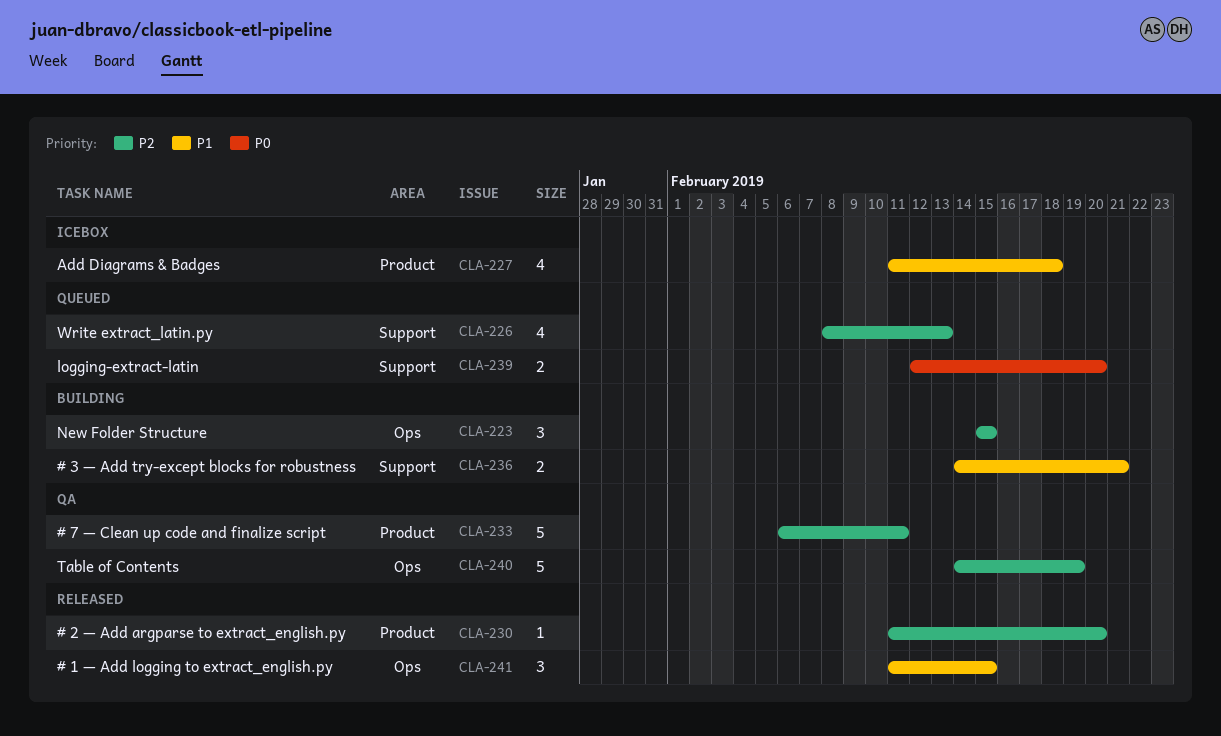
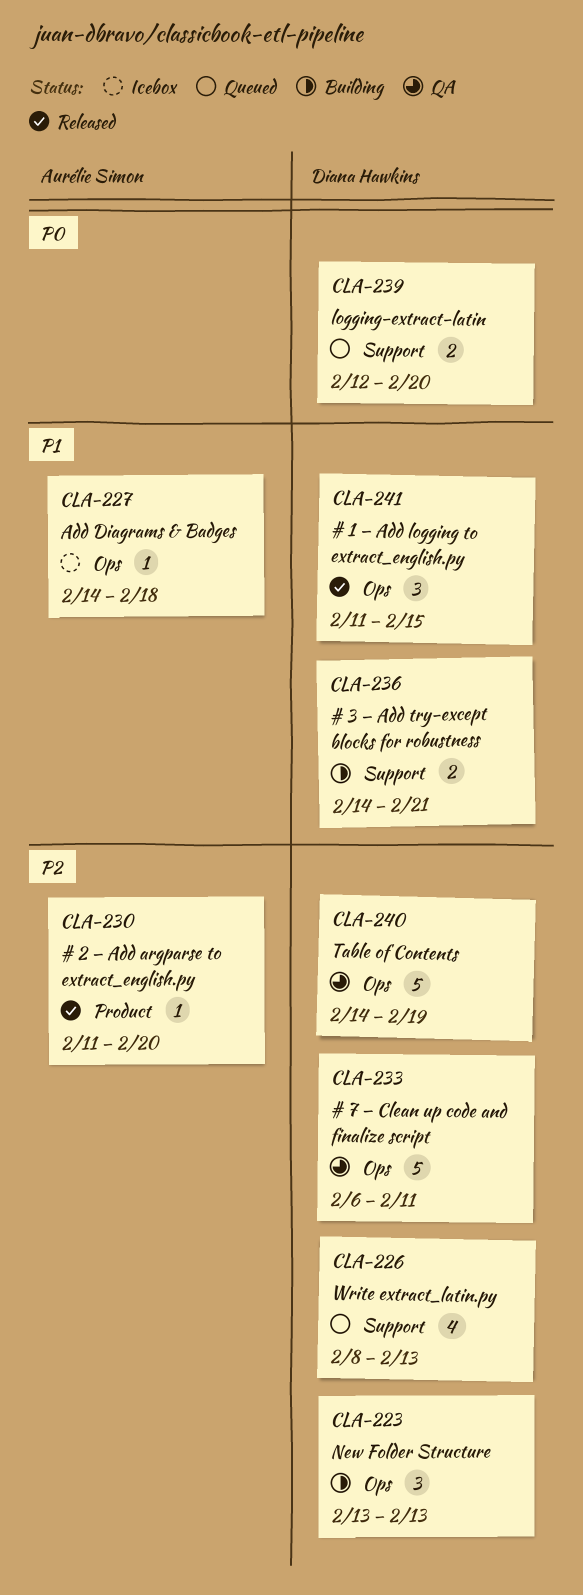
CLA-223, start: Feb 15 -> Feb 13
CLA-223, due: Feb 15 -> Feb 13
CLA-227, label: Product -> Ops
CLA-227, estimate: 4 -> 1
CLA-227, start: Feb 11 -> Feb 14
CLA-233, label: Product -> Ops

